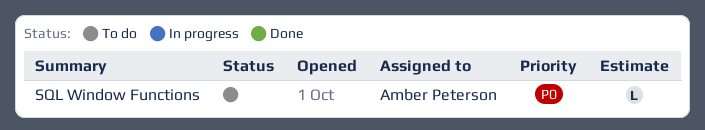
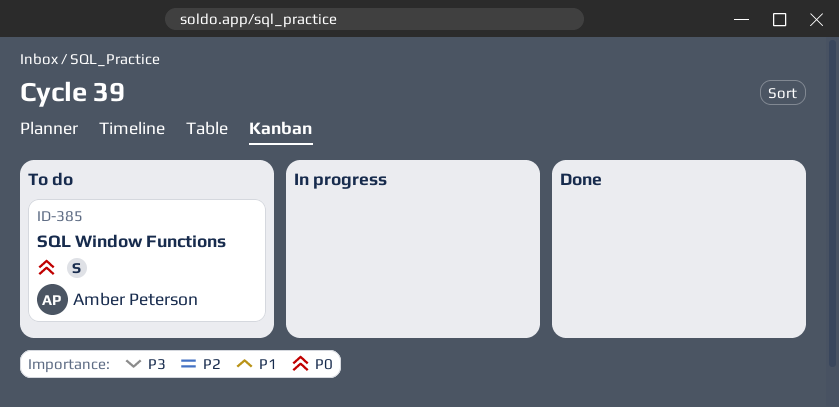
SQL Window Functions, estimate: L -> S

